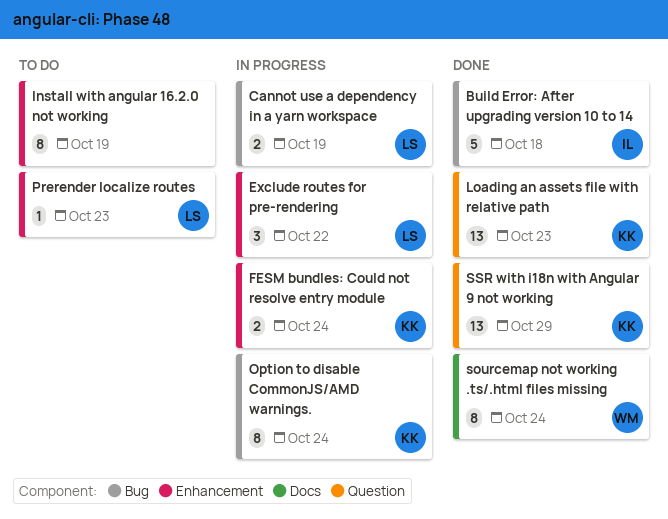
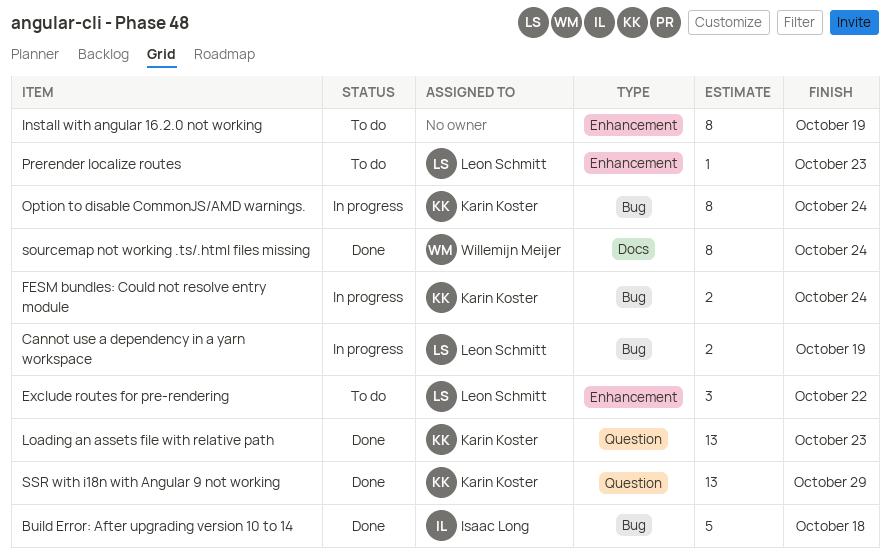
Exclude routes for pre-rendering, status: In progress -> To do
FESM bundles: Could not resolve entry module, label: Enhancement -> Bug

